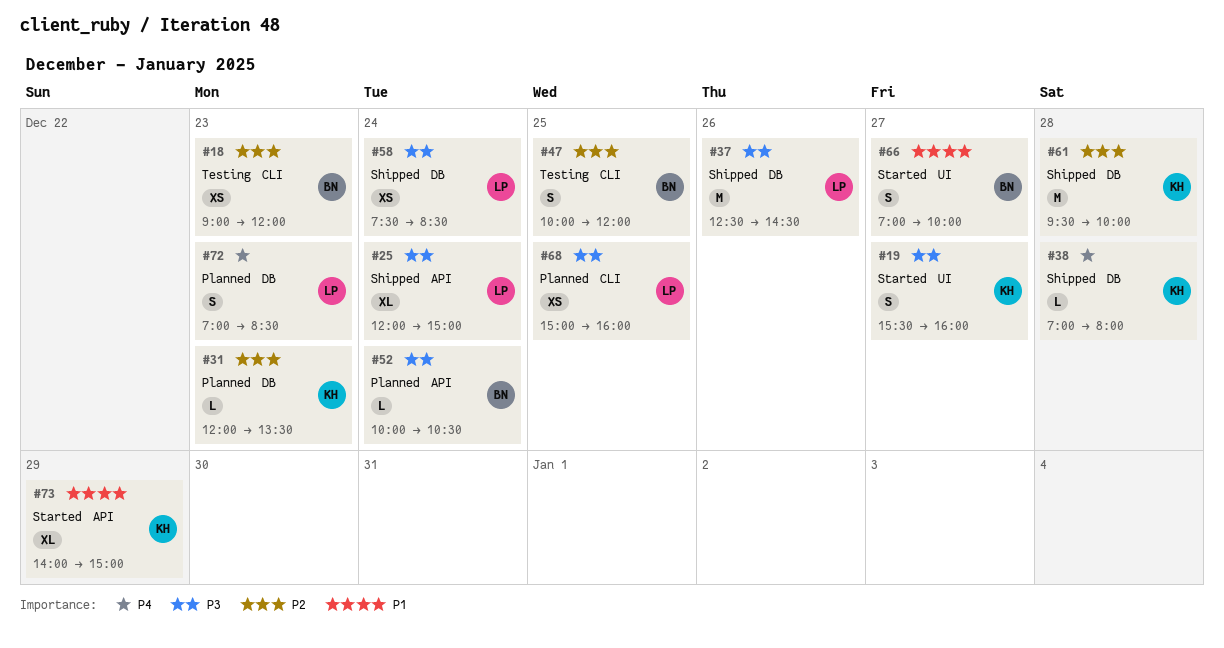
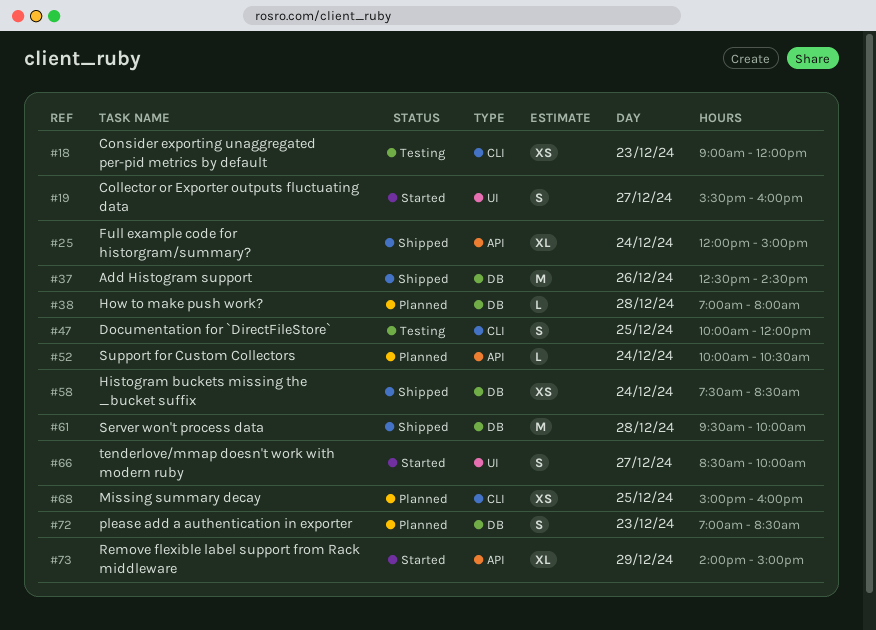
#31: present -> none
#38, status: Shipped -> Planned
#66, begins: 07:00 -> 08:30

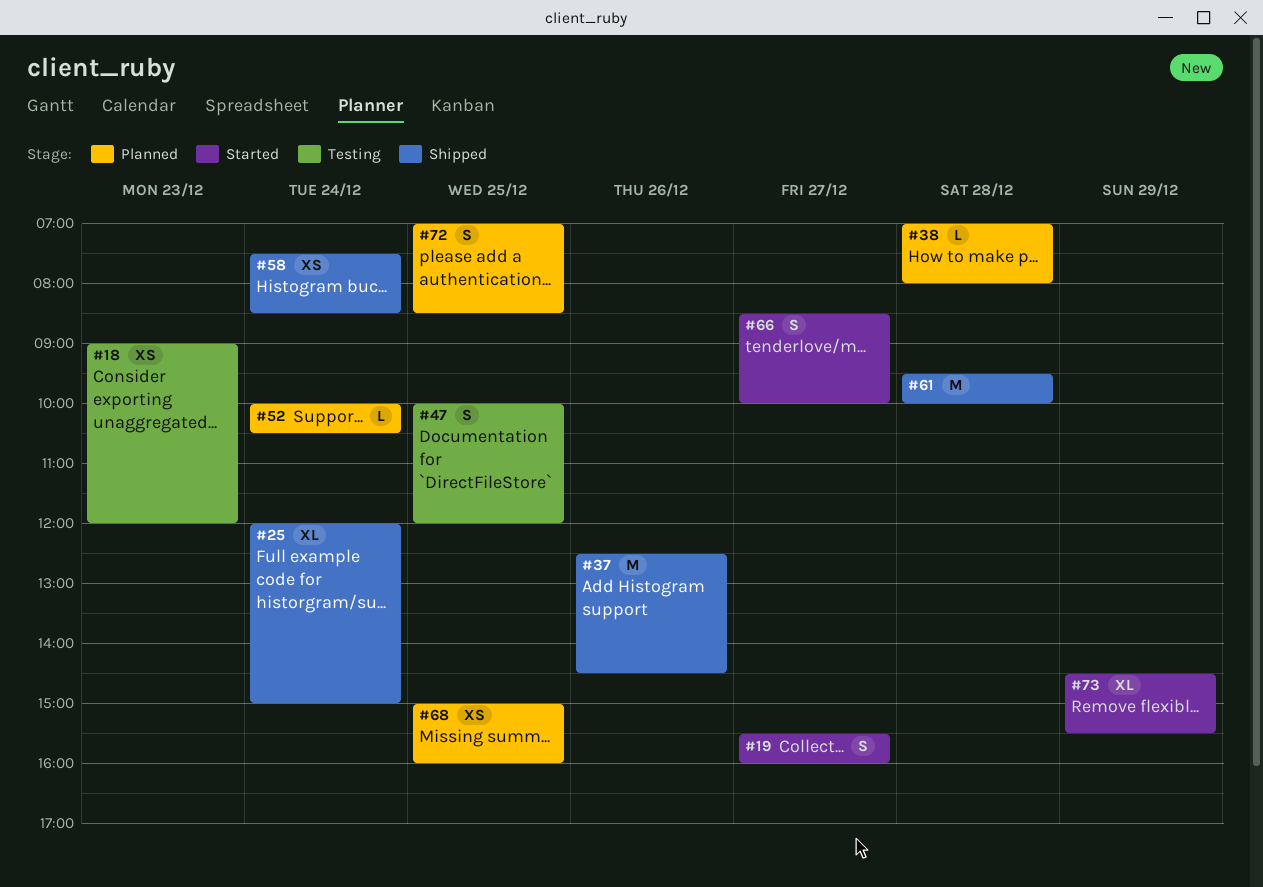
#72, day: Dec 23 -> Dec 25
#73, begins: 14:00 -> 14:30
#73, ends: 15:00 -> 15:30

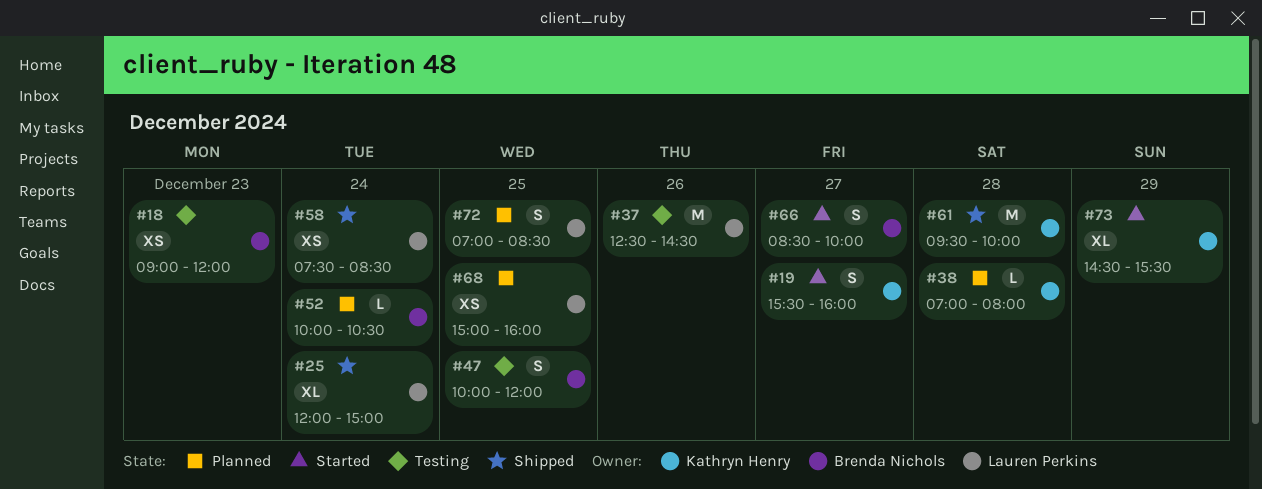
#37, status: Shipped -> Testing

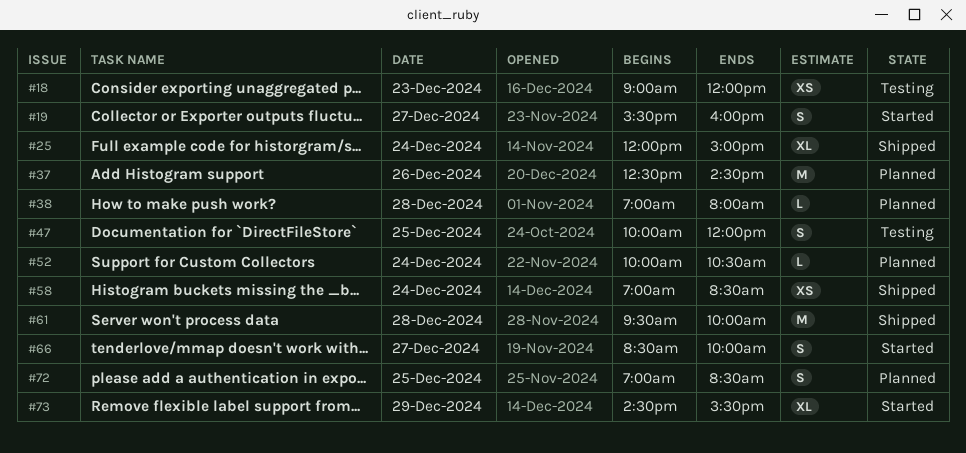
#37, status: Testing -> Planned
#58, begins: 07:30 -> 07:00
#68: present -> none

